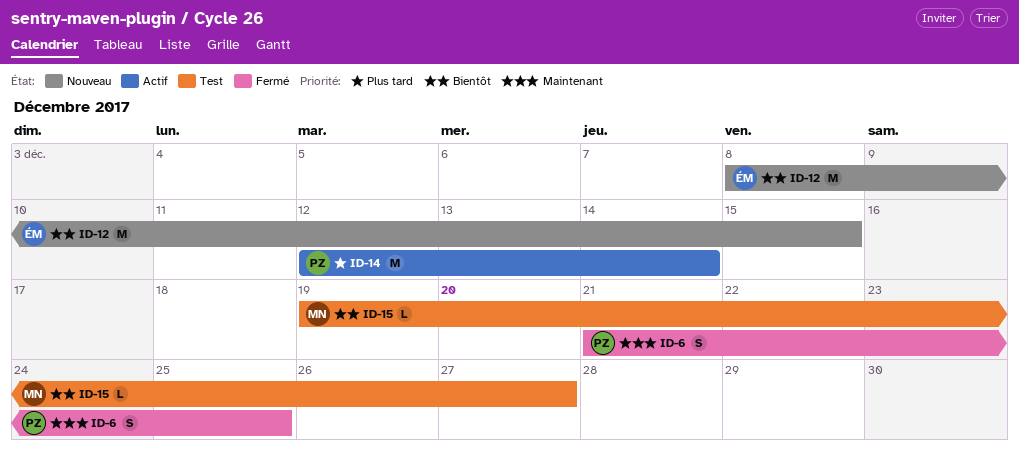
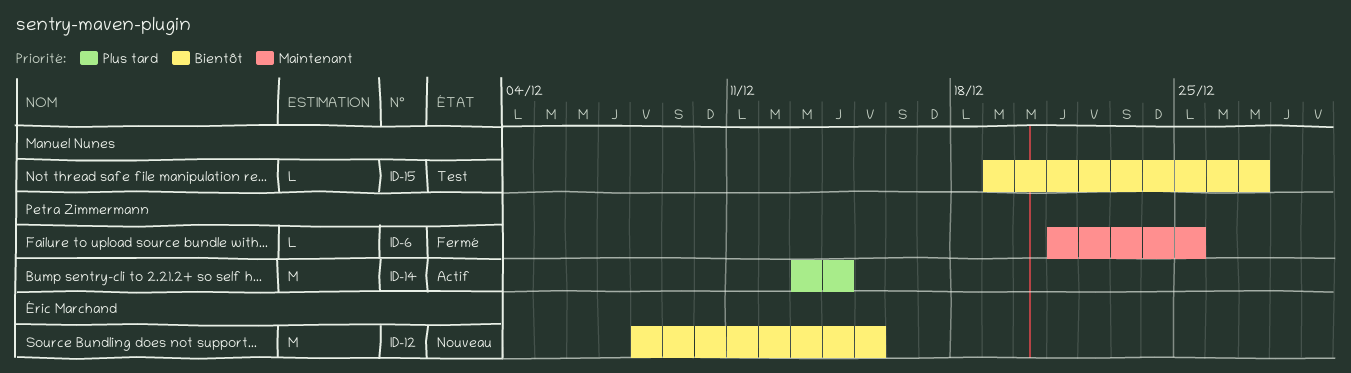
ID-6, estimate: S -> L
ID-14, start: Dec 12 -> Dec 13

